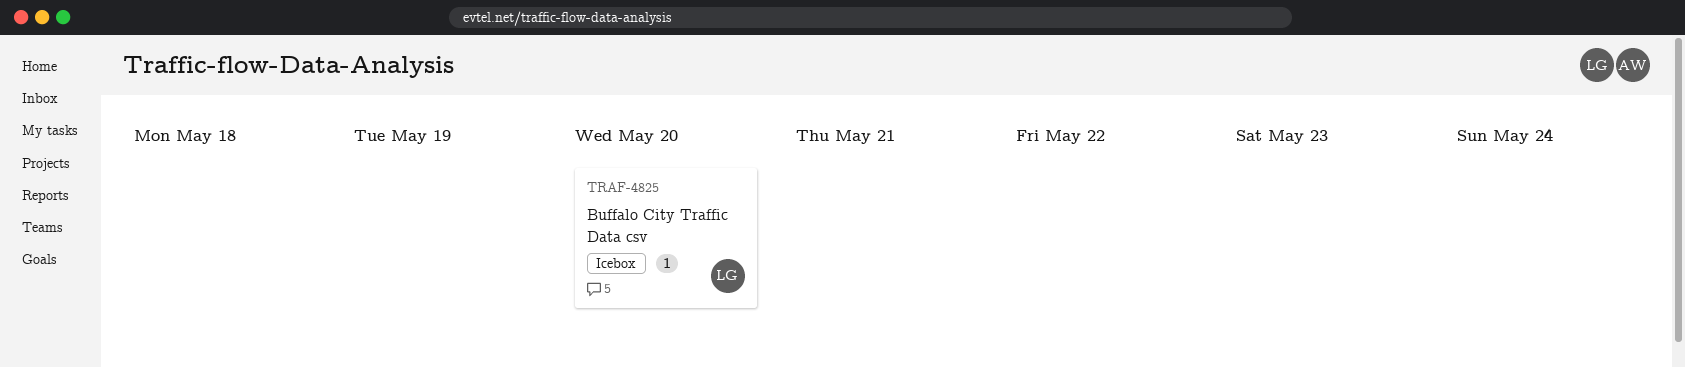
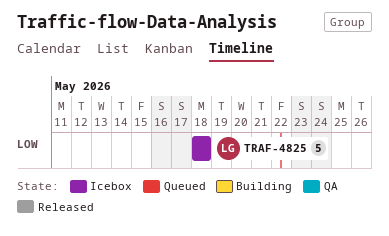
TRAF-4825, estimate: 1 -> 5
TRAF-4825, due: May 20 -> May 18

